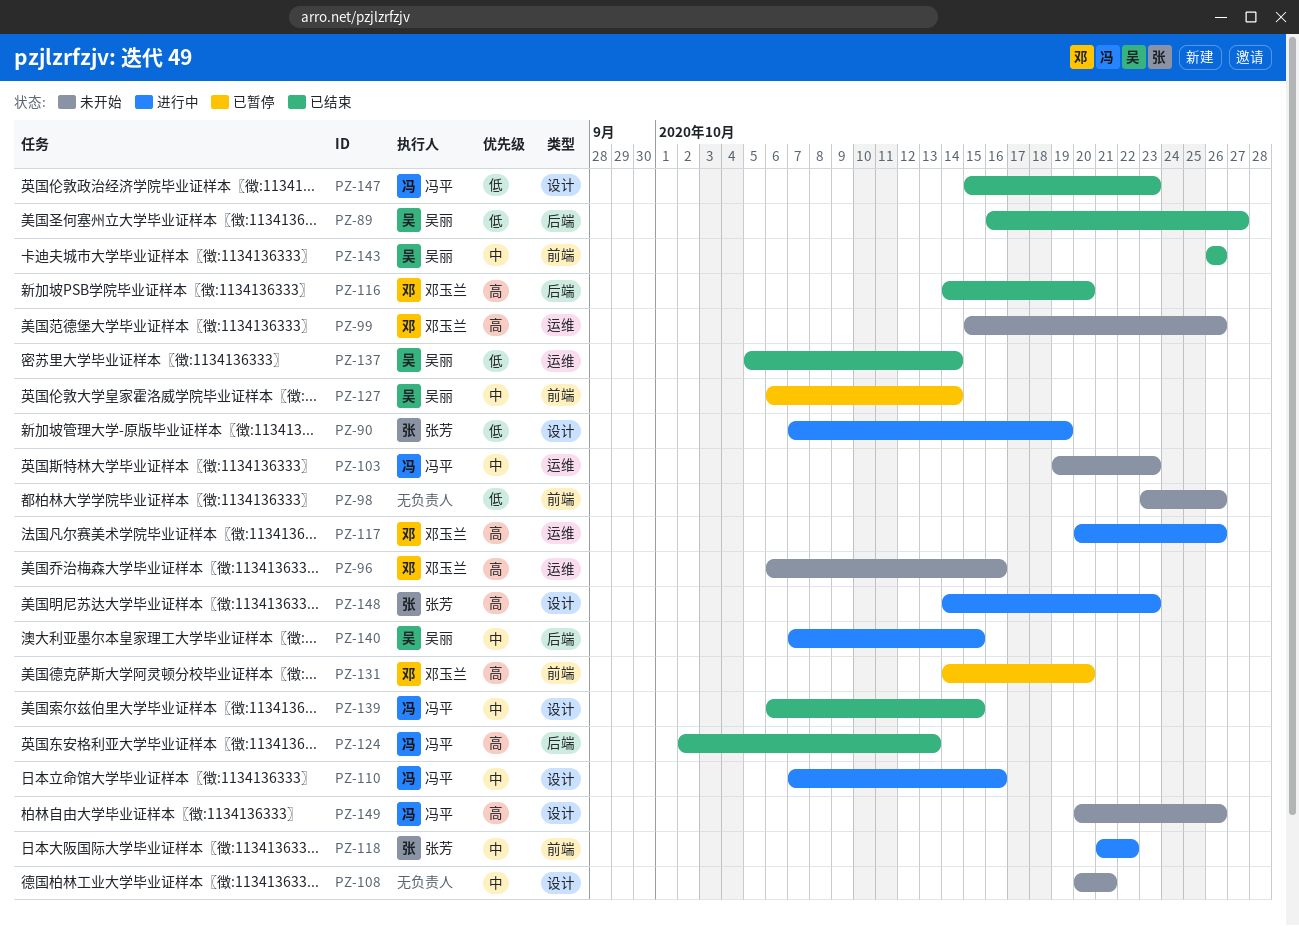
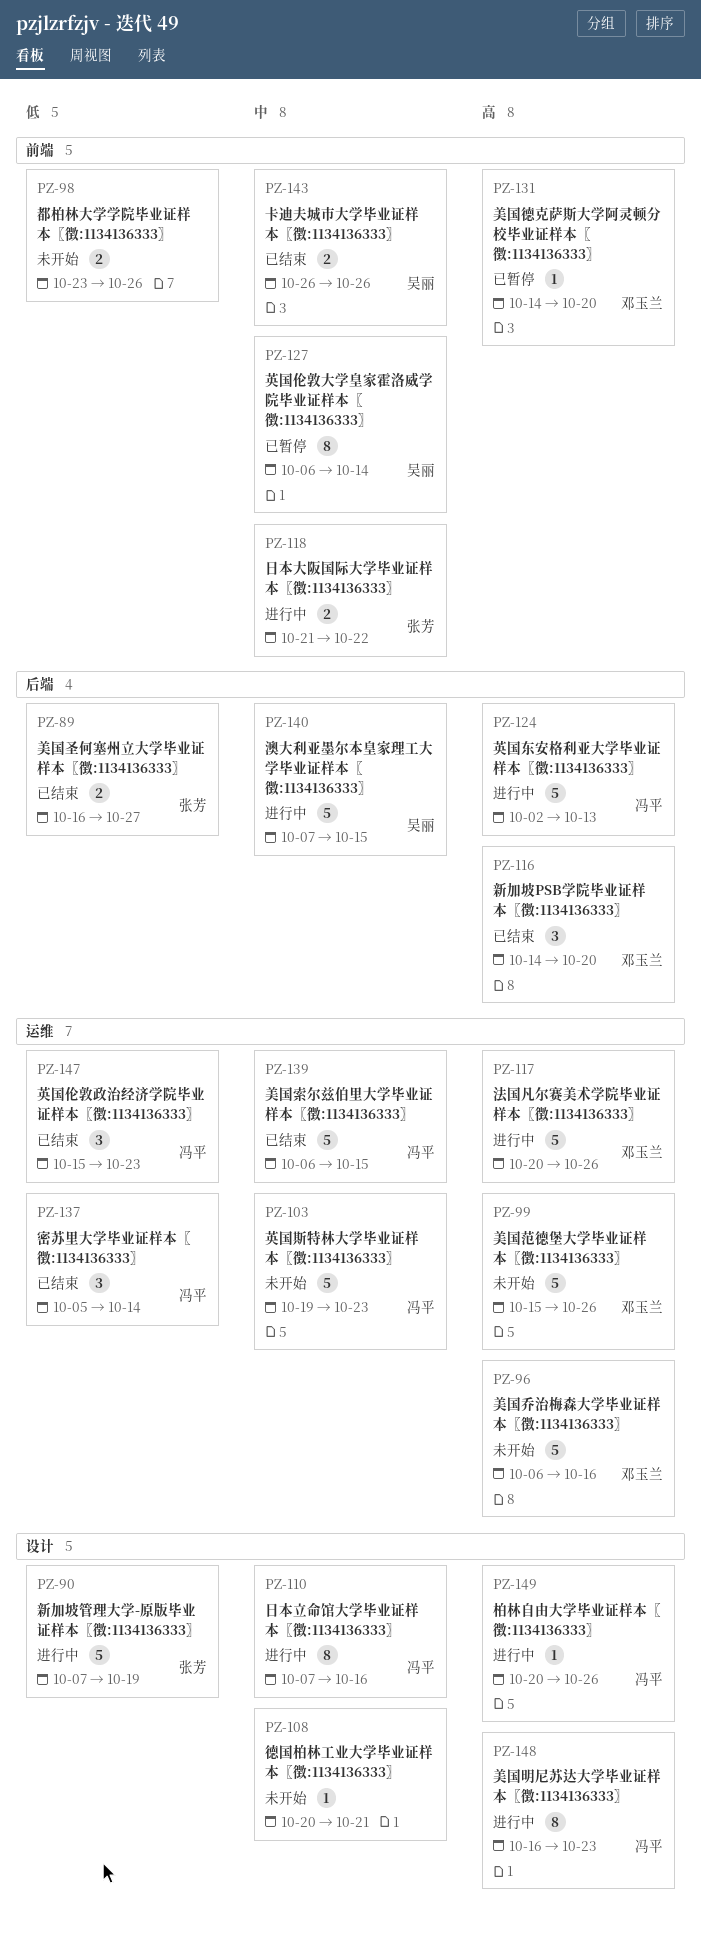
PZ-89, owner: 吴丽 -> 张芳
PZ-124, status: 已结束 -> 进行中
PZ-137, owner: 吴丽 -> 冯平
PZ-139, label: 设计 -> 运维
PZ-147, label: 设计 -> 运维
PZ-148, owner: 张芳 -> 冯平
PZ-148, start: Oct 14 -> Oct 16
PZ-149, status: 未开始 -> 进行中

